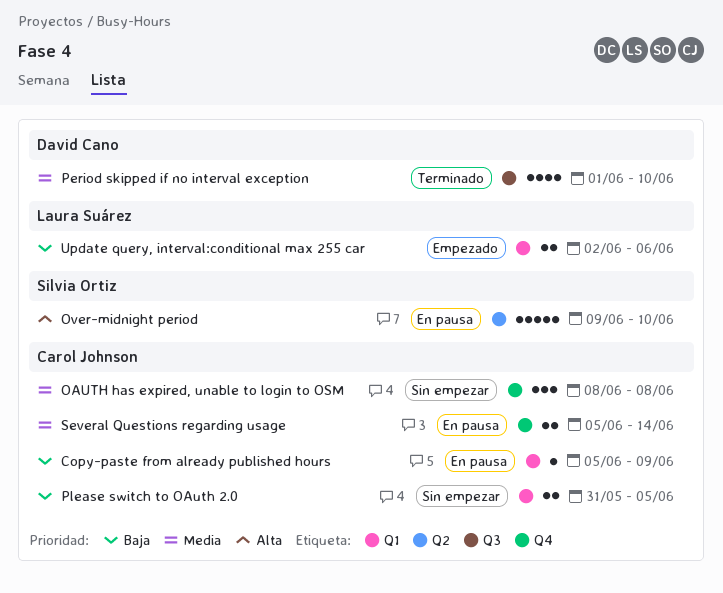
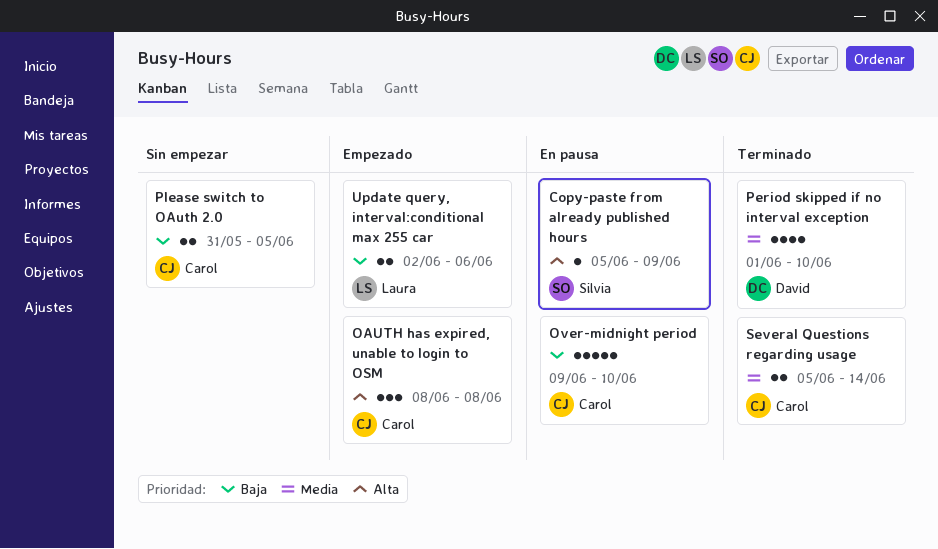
Copy-paste from already published hours, owner: Carol Johnson -> Silvia Ortiz
Copy-paste from already published hours, priority: Baja -> Alta
OAUTH has expired, unable to login to OSM, status: Sin empezar -> Empezado
OAUTH has expired, unable to login to OSM, priority: Media -> Alta
Over-midnight period, owner: Silvia Ortiz -> Carol Johnson
Over-midnight period, priority: Alta -> Baja
Several Questions regarding usage, status: En pausa -> Terminado

